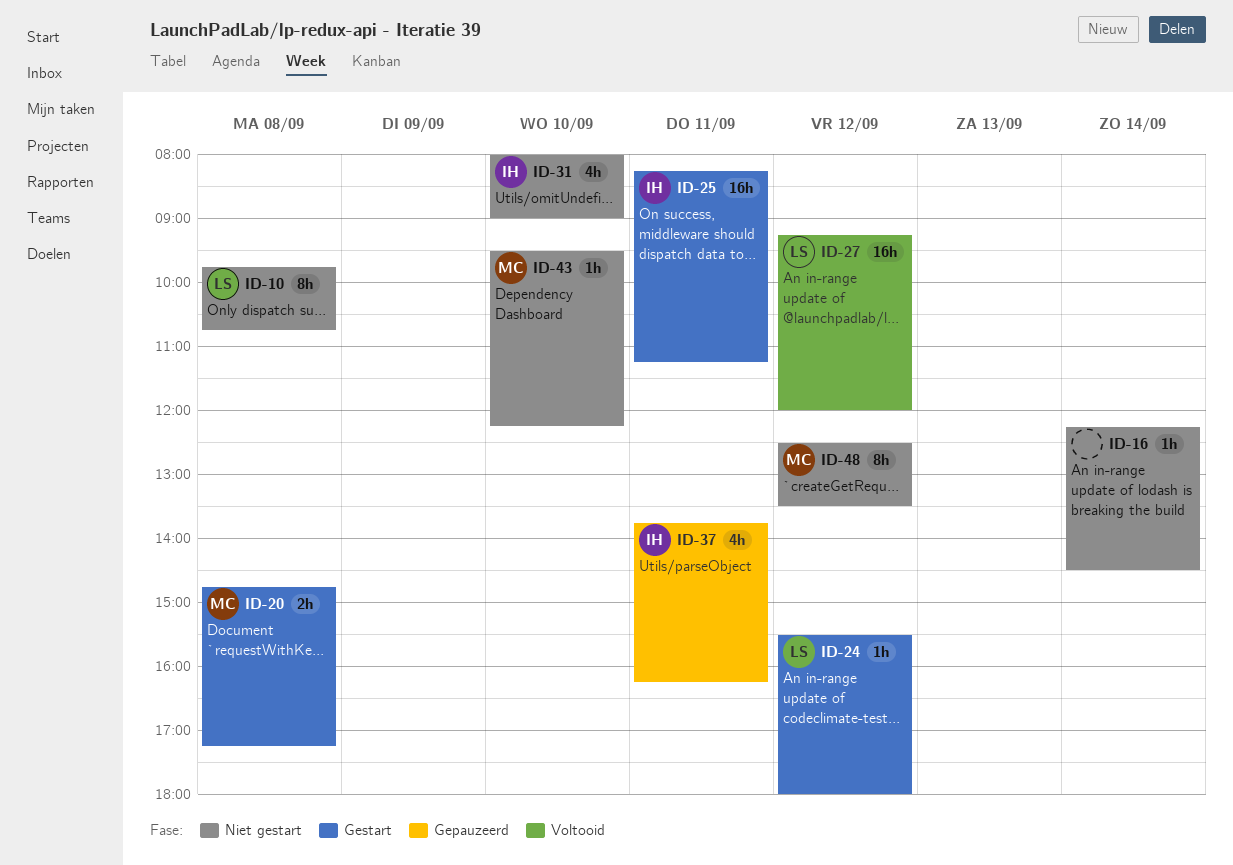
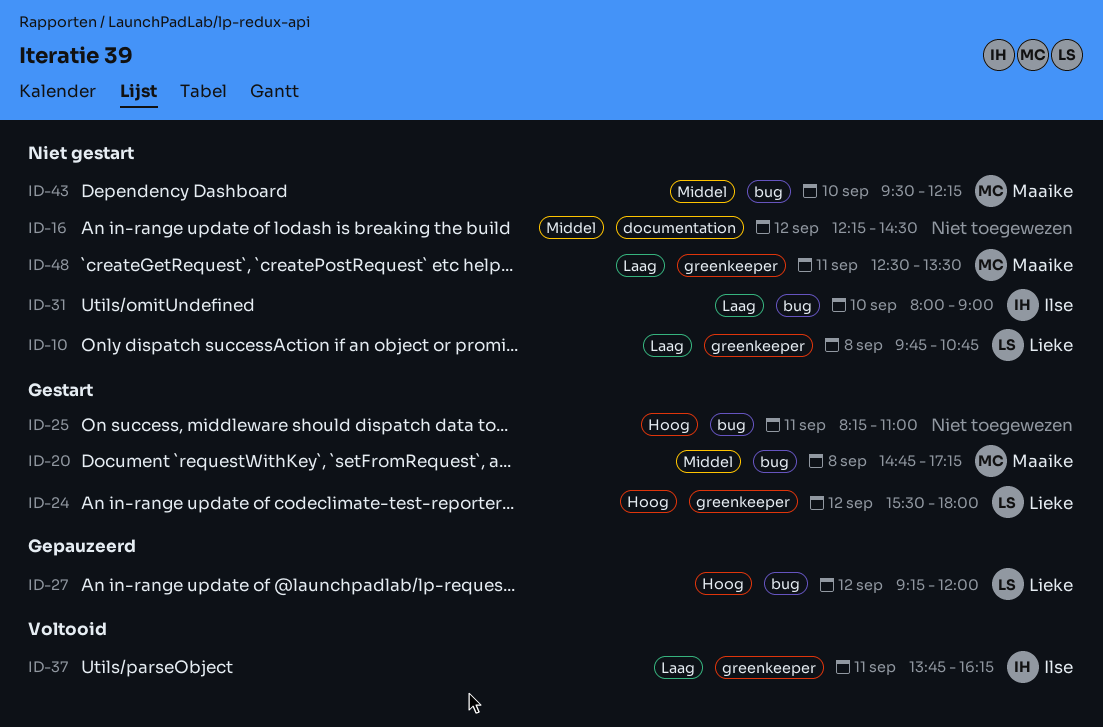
ID-16, day: Sep 14 -> Sep 12
ID-25, owner: Ilse -> none
ID-25, ends: 11:15 -> 11:00
ID-27, status: Voltooid -> Gepauzeerd
ID-37, status: Gepauzeerd -> Voltooid
ID-48, day: Sep 12 -> Sep 11

